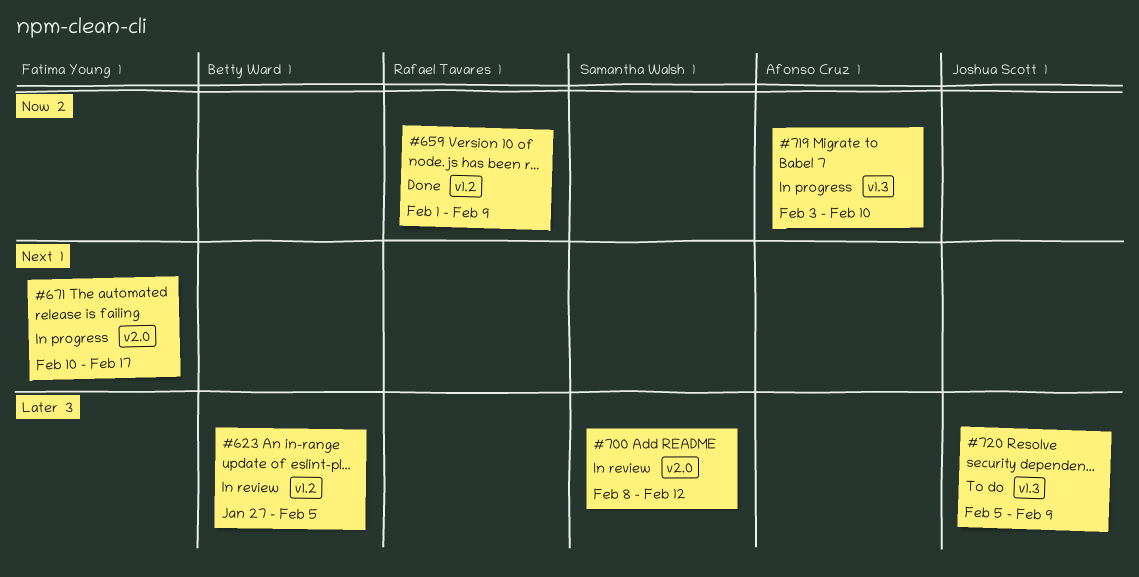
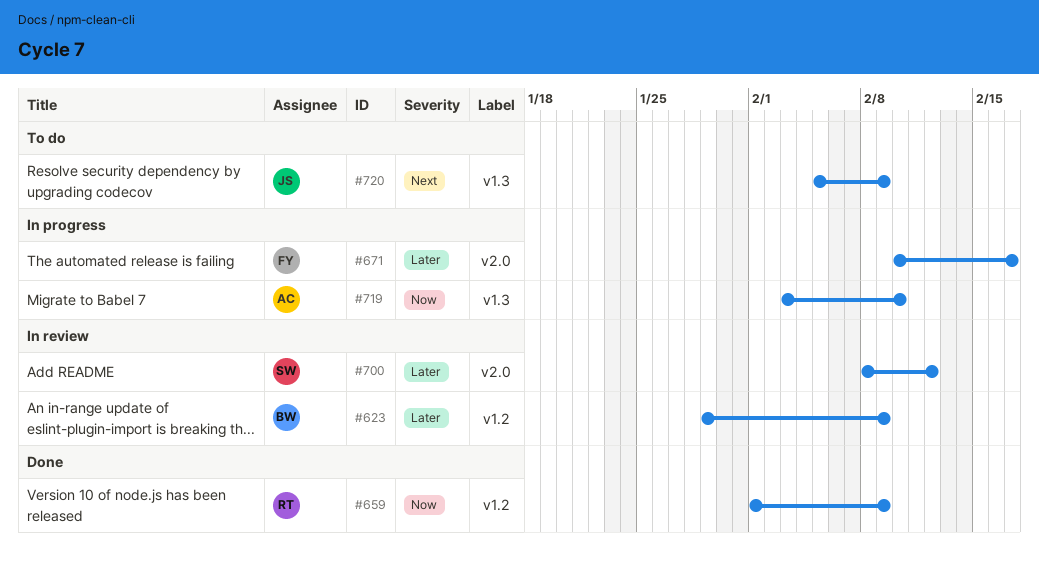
#623, start: Jan 27 -> Jan 29
#623, due: Feb 5 -> Feb 9
#671, priority: Next -> Later
#720, priority: Later -> Next

